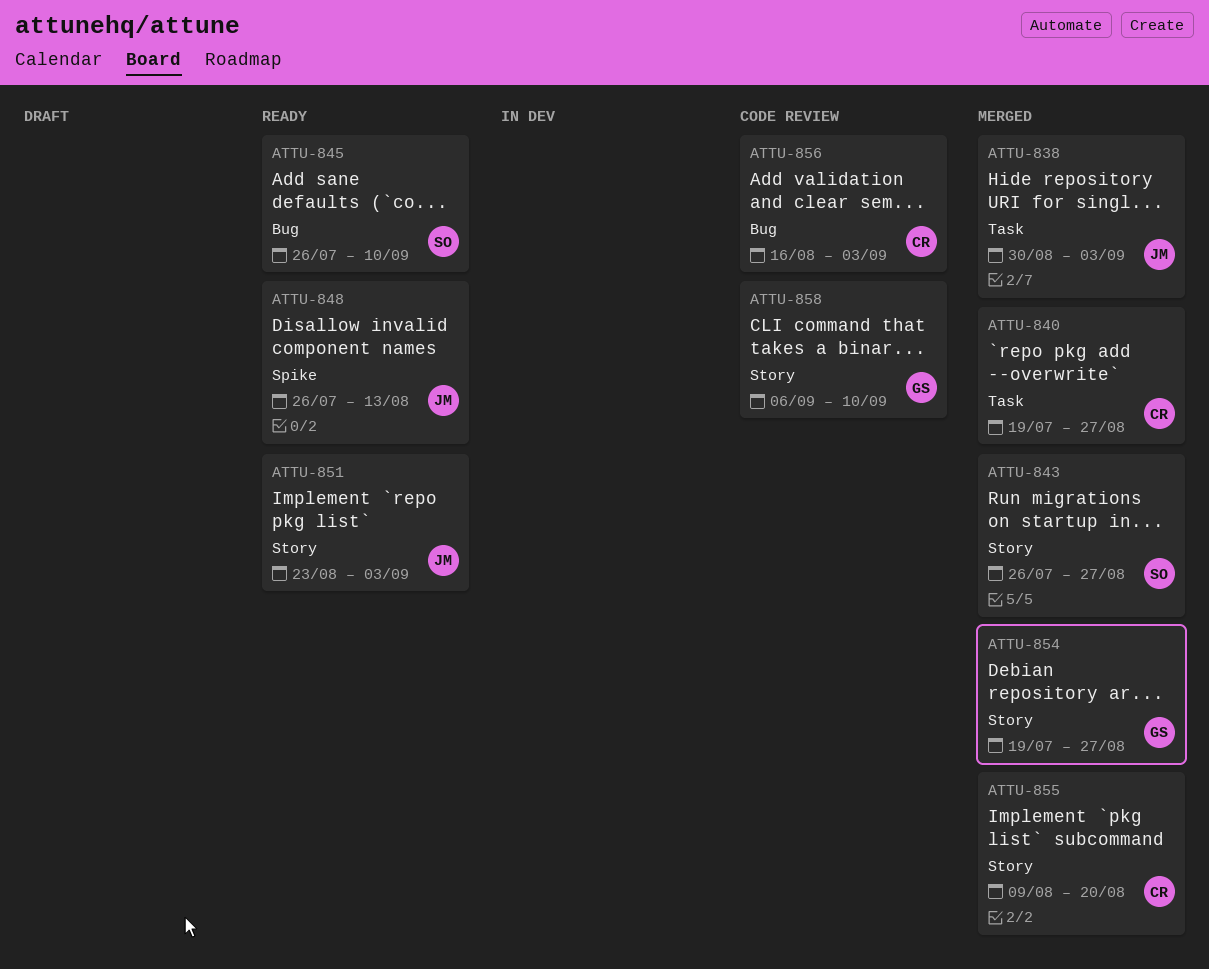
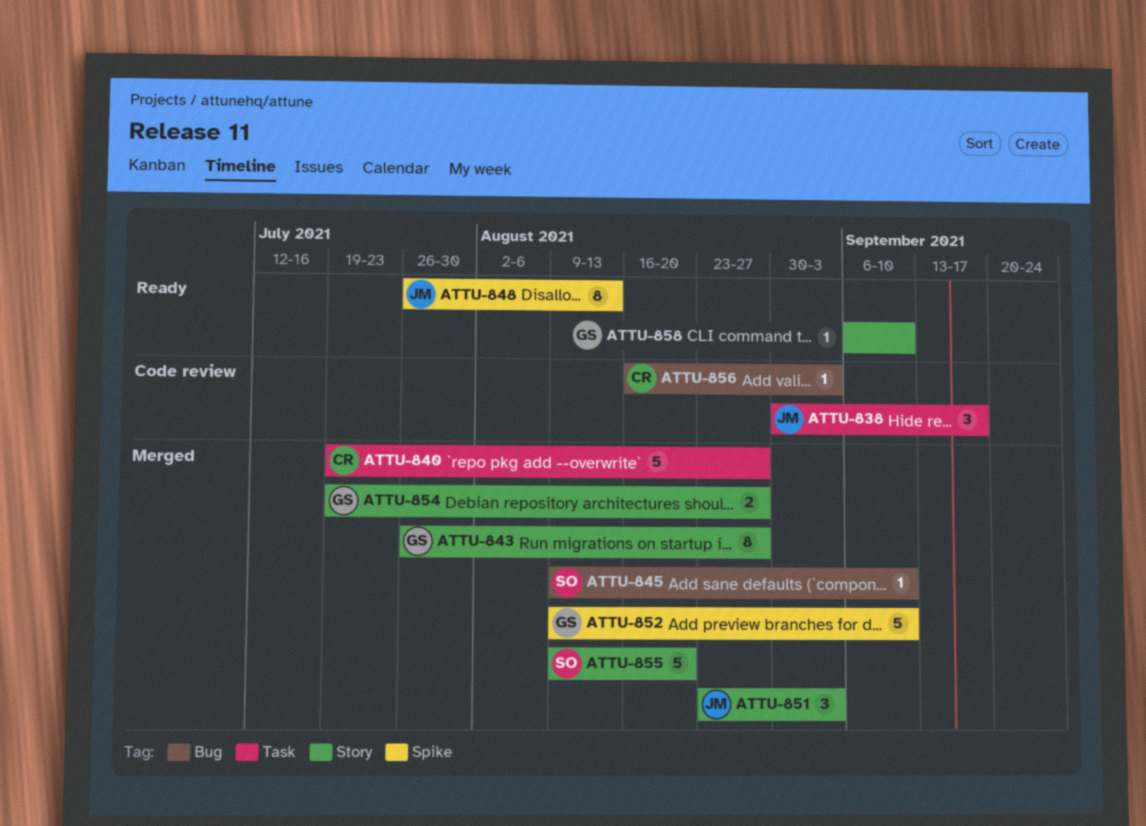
ATTU-838, status: Merged -> Code review
ATTU-838, due: Sep 3 -> Sep 17
ATTU-843, owner: SO -> GS
ATTU-845, status: Ready -> Merged
ATTU-845, start: Jul 26 -> Aug 9
ATTU-851, status: Ready -> Merged
ATTU-852: none -> present
ATTU-855, owner: CR -> SO
ATTU-858, status: Code review -> Ready

